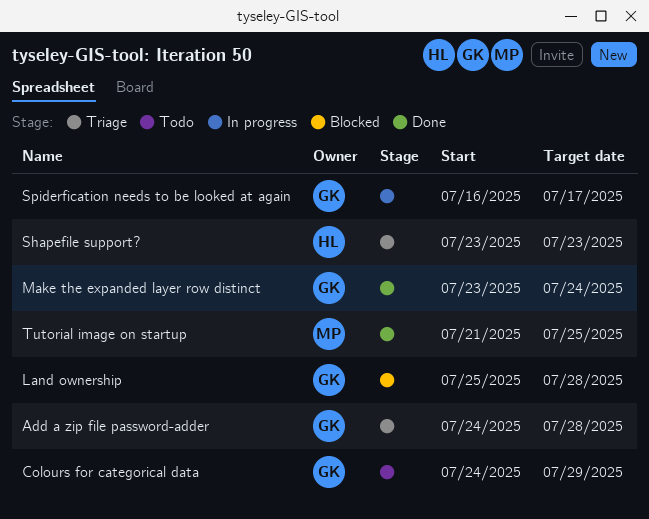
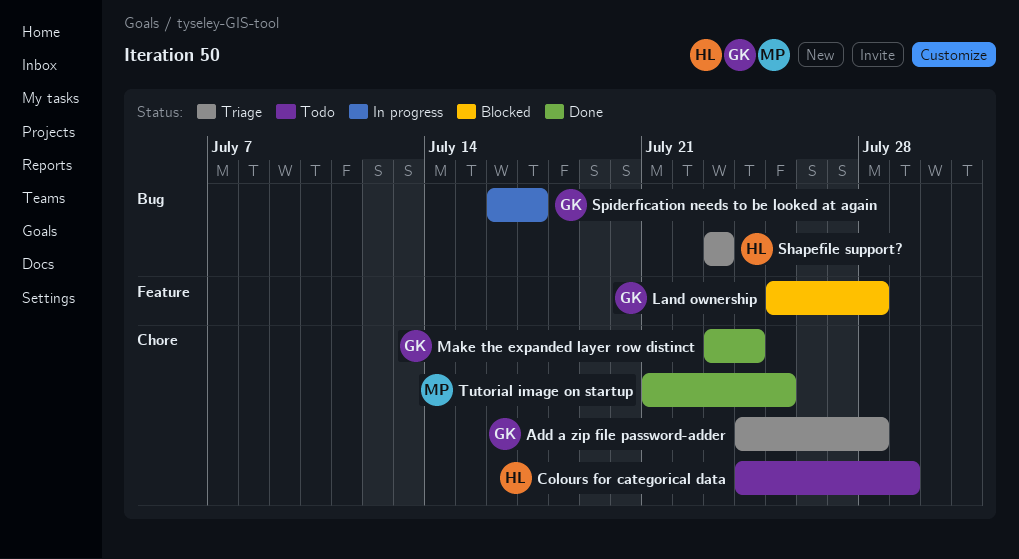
Colours for categorical data, owner: GK -> HL

